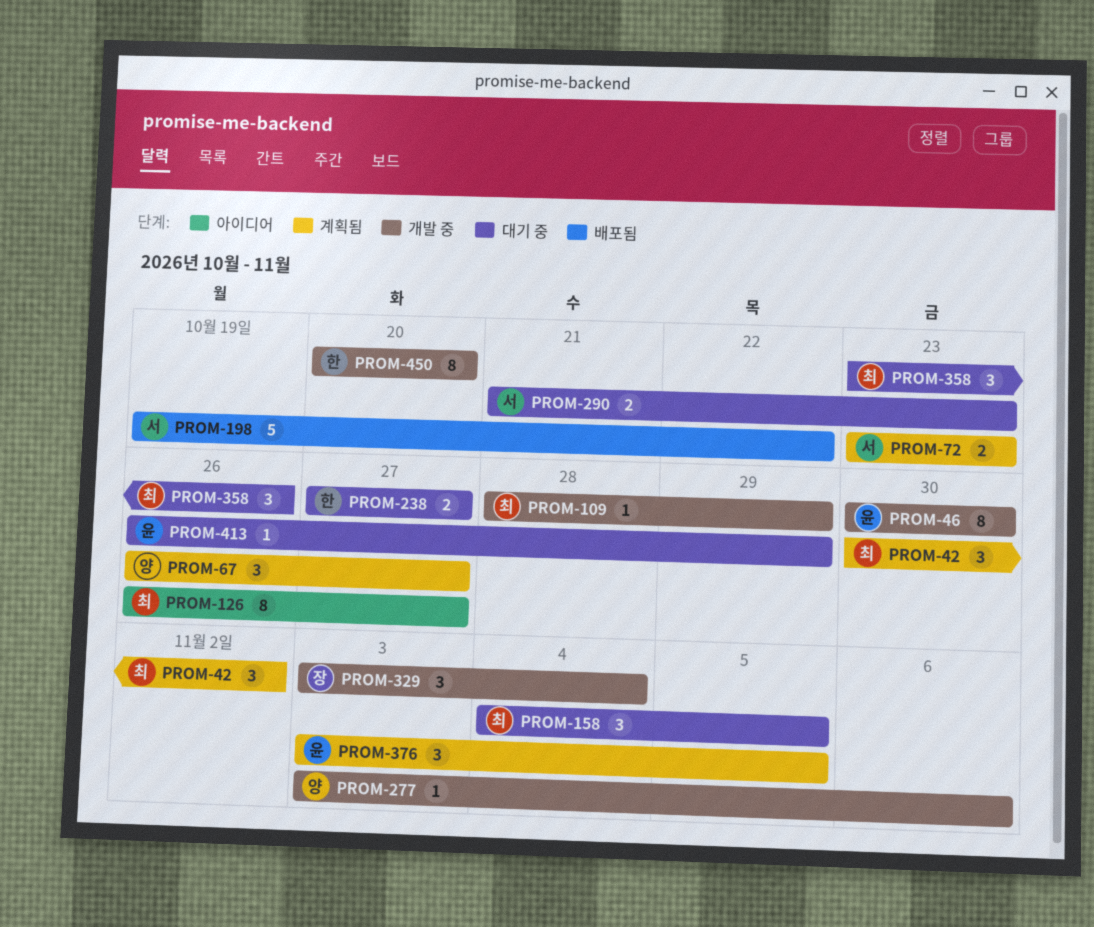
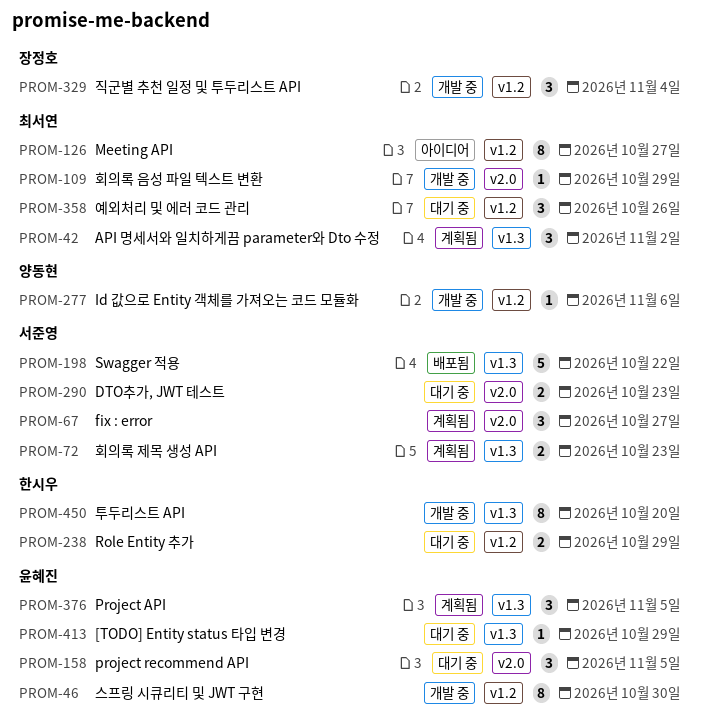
PROM-67, owner: 양동현 -> 서준영
PROM-158, owner: 최서연 -> 윤혜진
PROM-238, due: Oct 27 -> Oct 29

